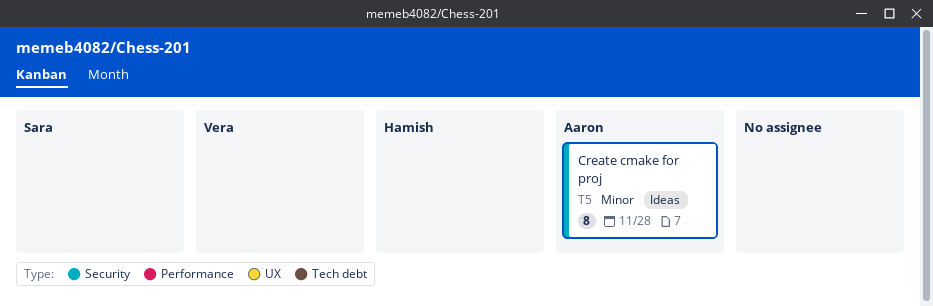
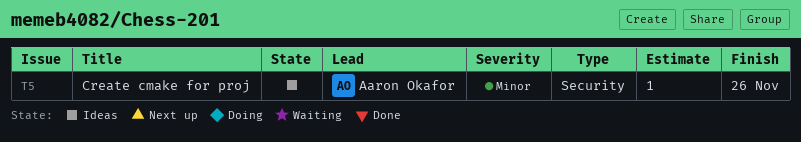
T5, estimate: 8 -> 1
T5, due: Nov 28 -> Nov 26

